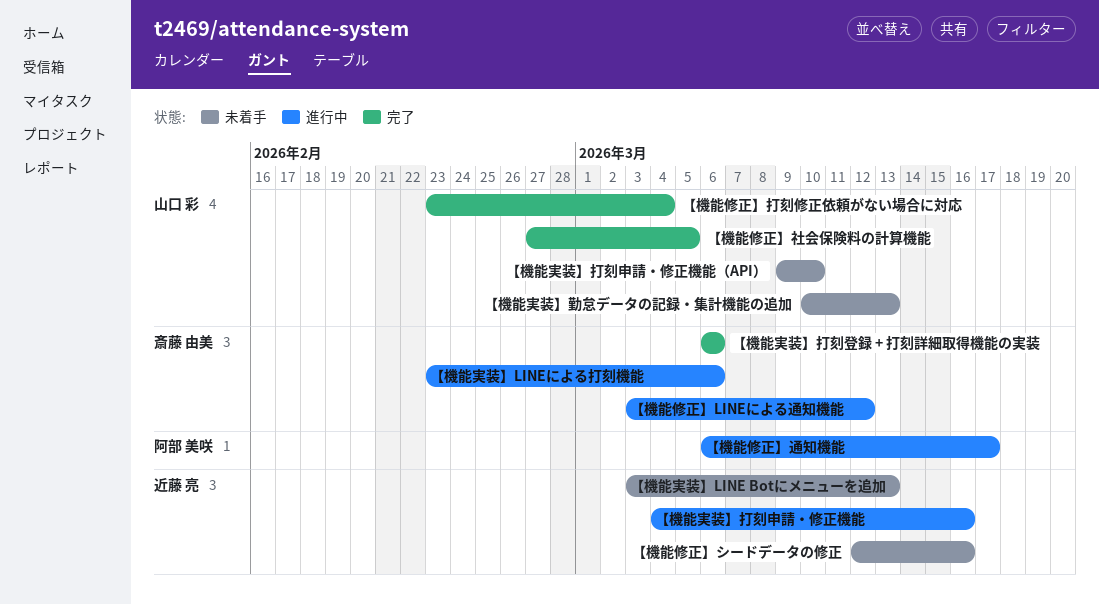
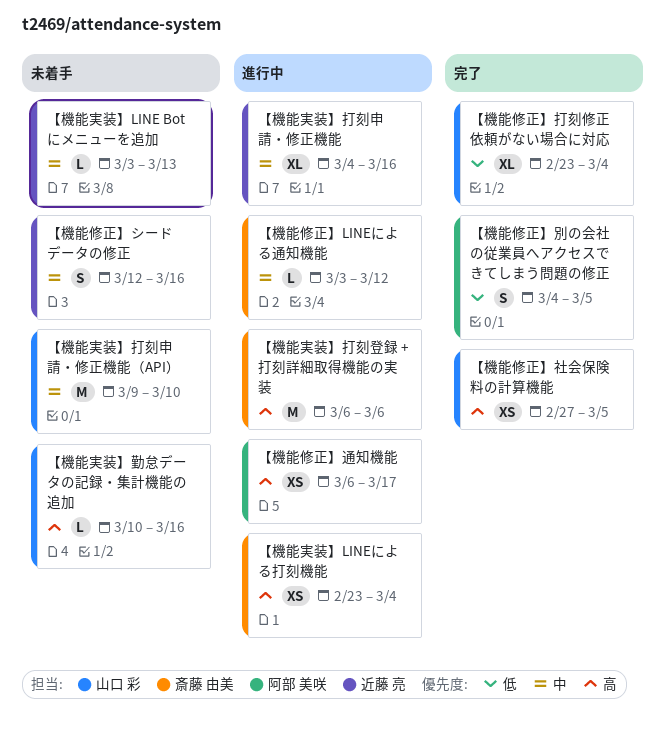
【機能修正】別の会社の従業員へアクセスできてしまう問題の修正: none -> present
【機能実装】LINEによる打刻機能, due: Mar 6 -> Mar 4
【機能実装】勤怠データの記録・集計機能の追加, due: Mar 13 -> Mar 16
【機能実装】打刻登録 + 打刻詳細取得機能の実装, status: 完了 -> 進行中

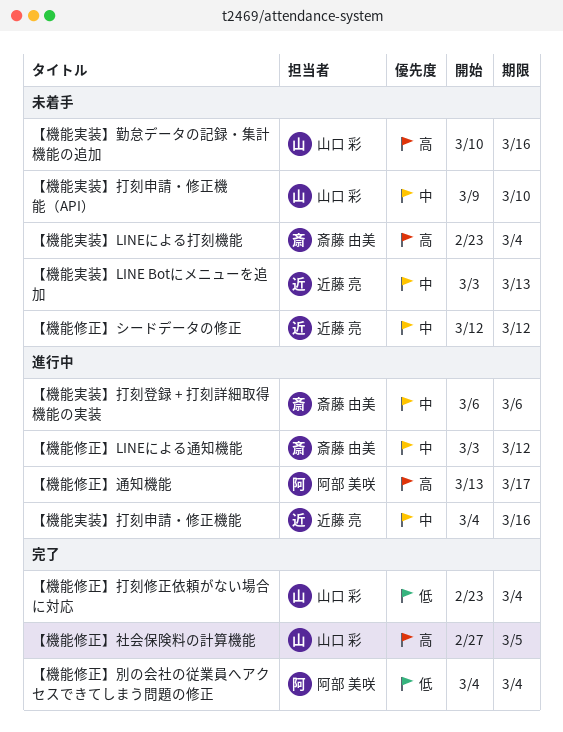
【機能修正】シードデータの修正, due: Mar 16 -> Mar 12
【機能修正】別の会社の従業員へアクセスできてしまう問題の修正, due: Mar 5 -> Mar 4
【機能修正】通知機能, start: Mar 6 -> Mar 13
【機能実装】LINEによる打刻機能, status: 進行中 -> 未着手
【機能実装】打刻登録 + 打刻詳細取得機能の実装, priority: 高 -> 中

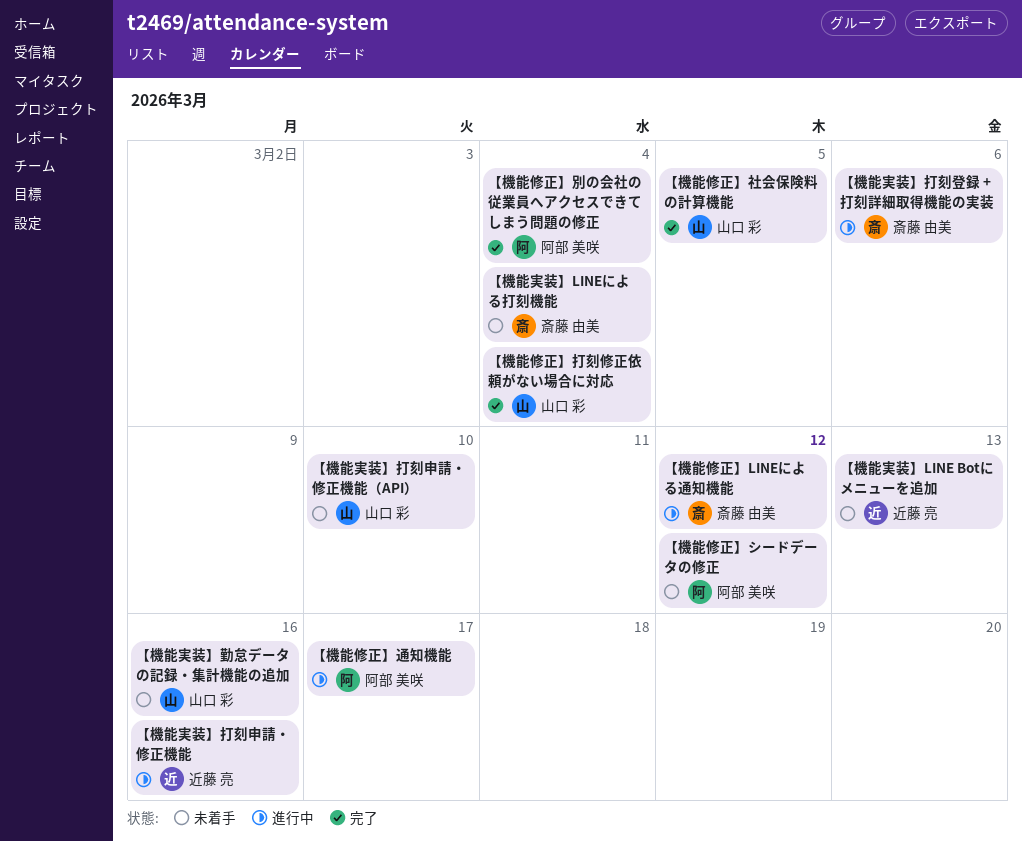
【機能修正】シードデータの修正, owner: 近藤 亮 -> 阿部 美咲

